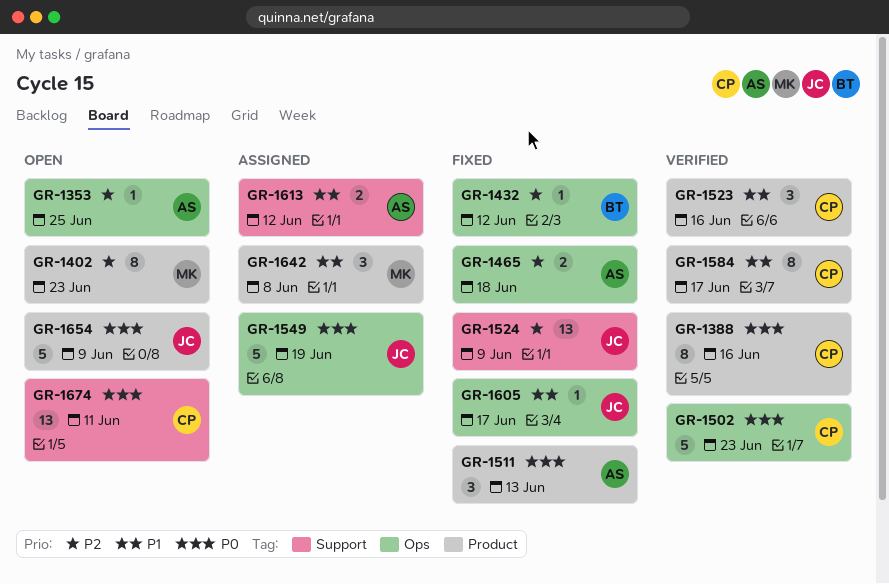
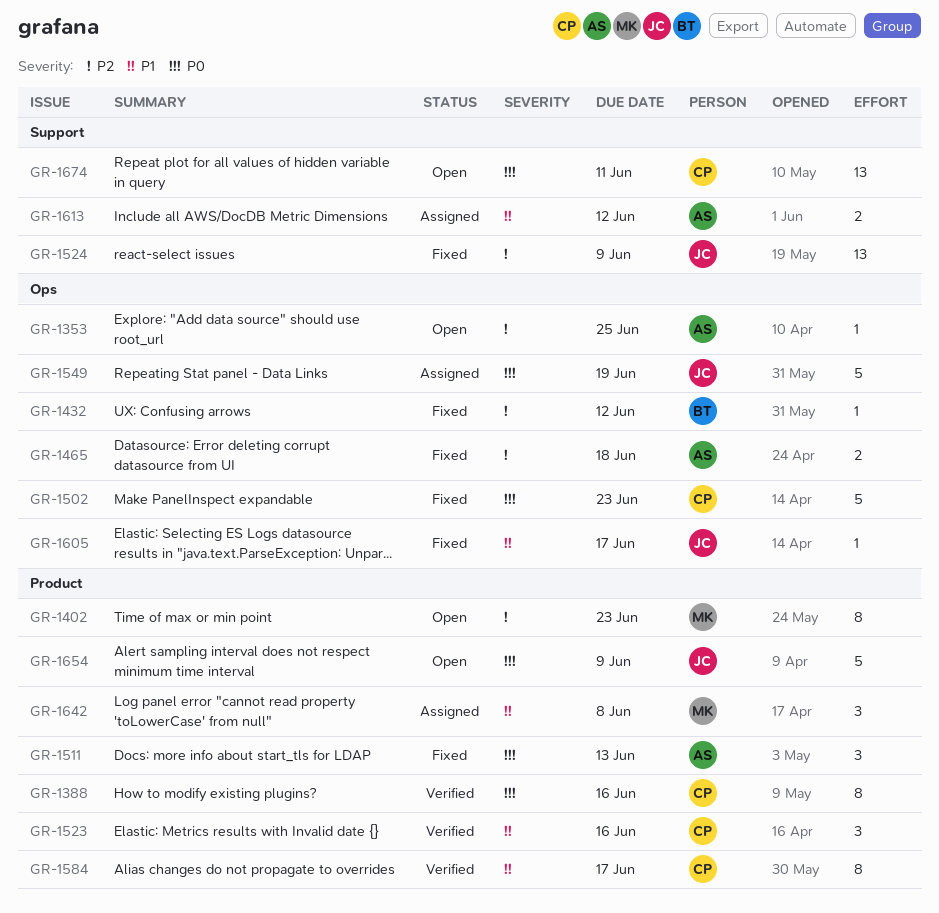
GR-1502, status: Verified -> Fixed

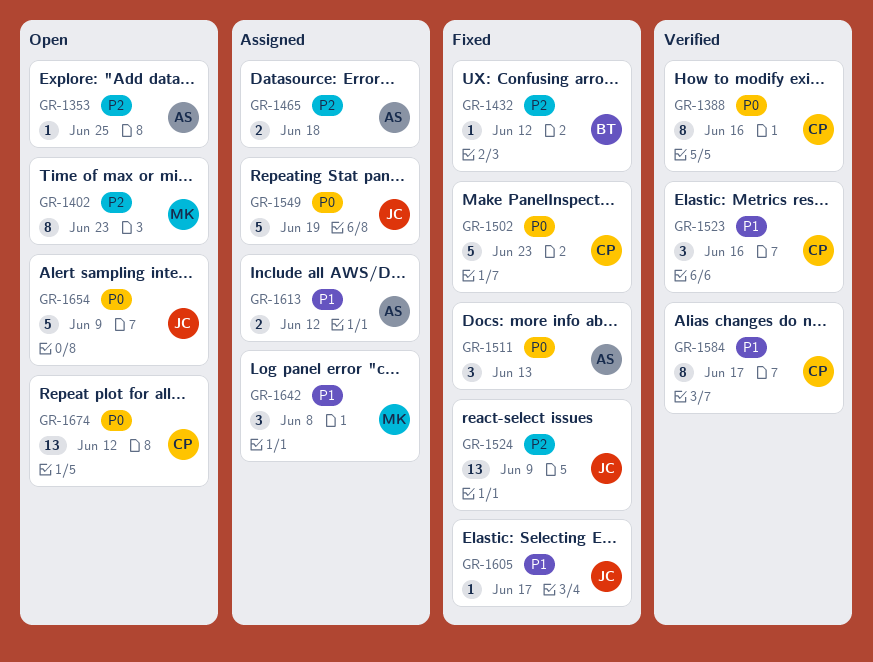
GR-1465, status: Fixed -> Assigned
GR-1674, due: Jun 11 -> Jun 12

